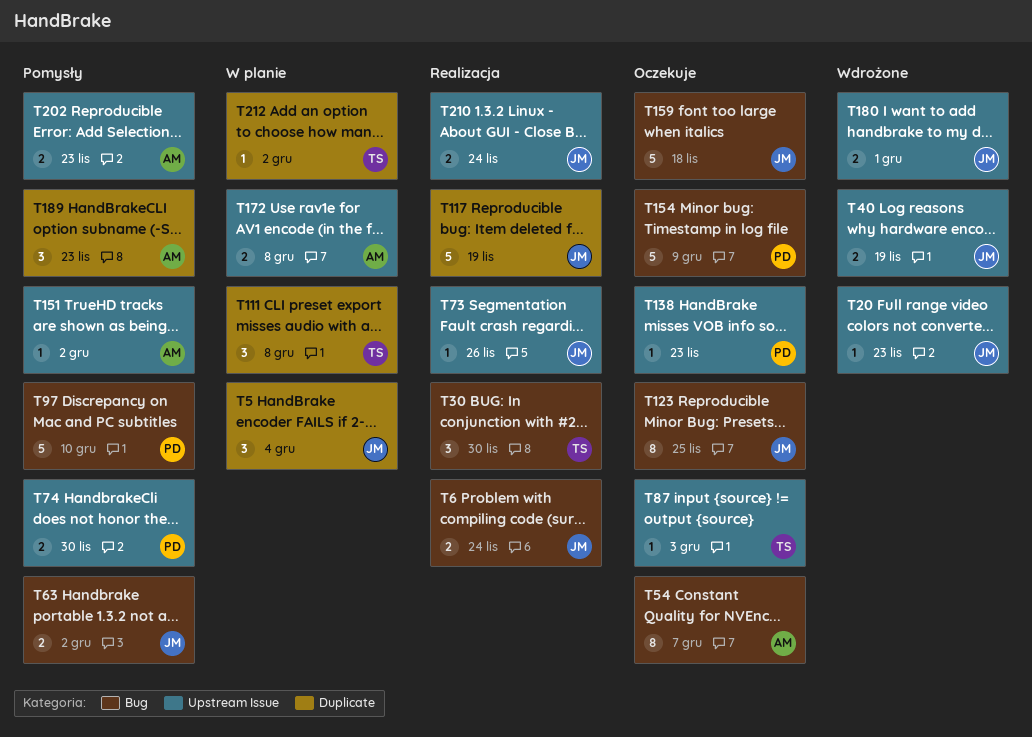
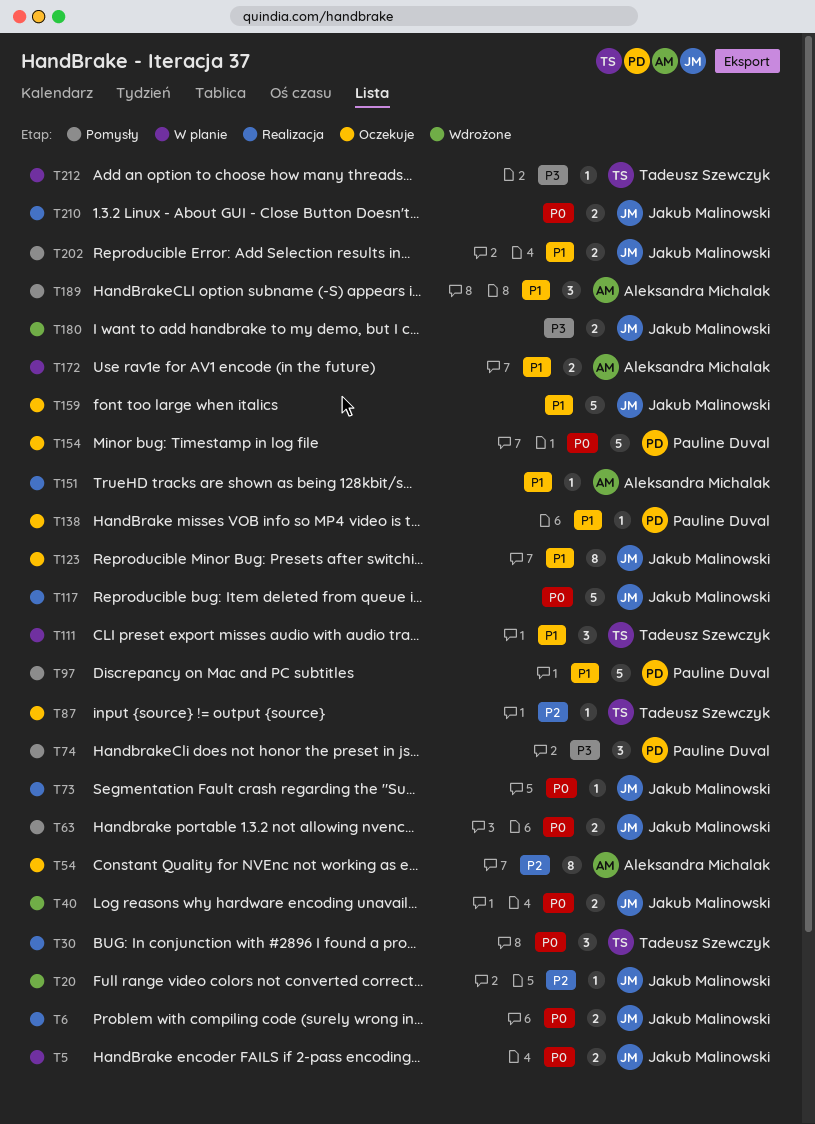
T5, estimate: 3 -> 2
T74, estimate: 2 -> 3
T151, status: Pomysły -> Realizacja
T202, owner: Aleksandra Michalak -> Jakub Malinowski

